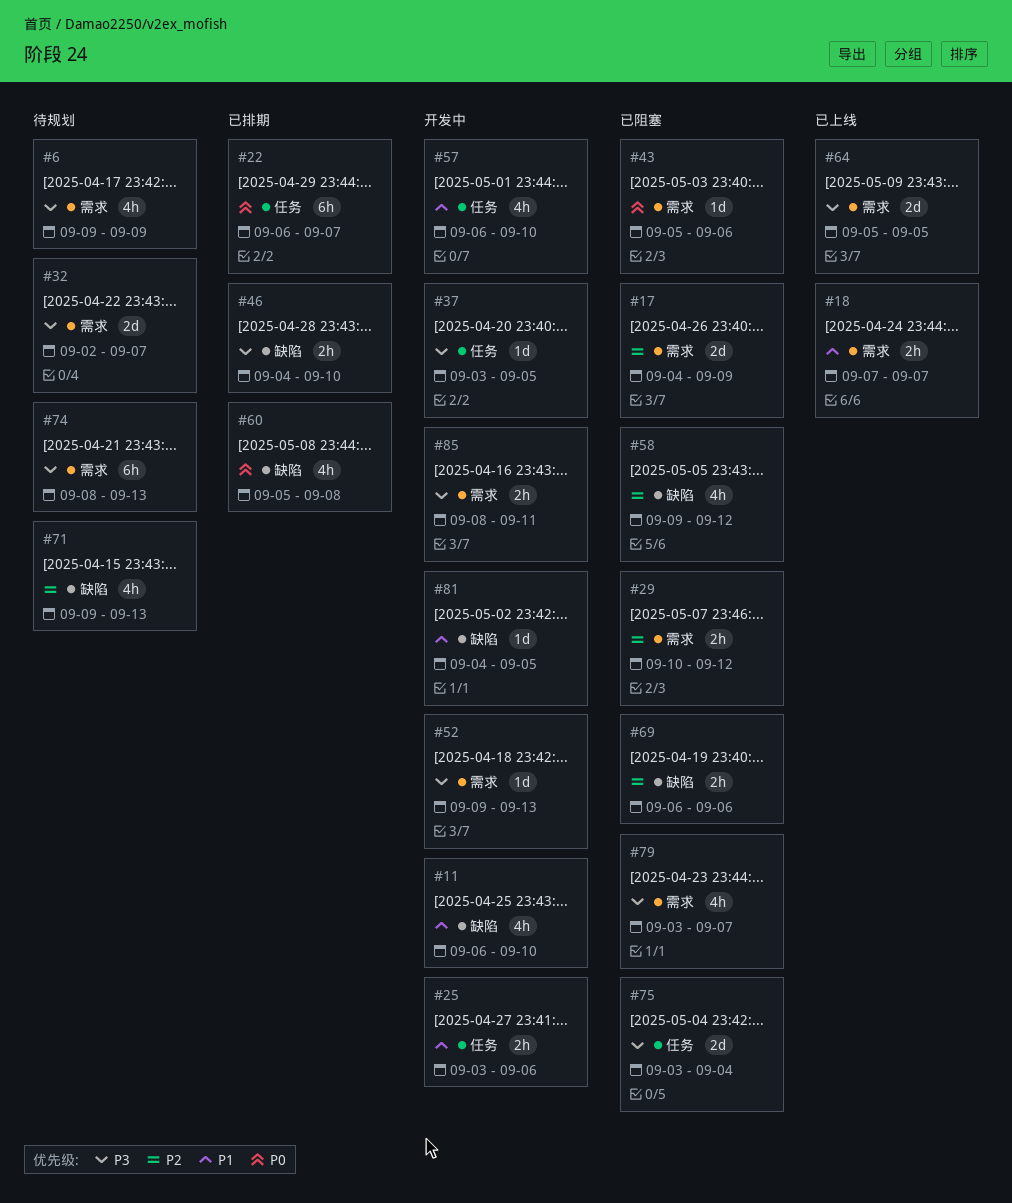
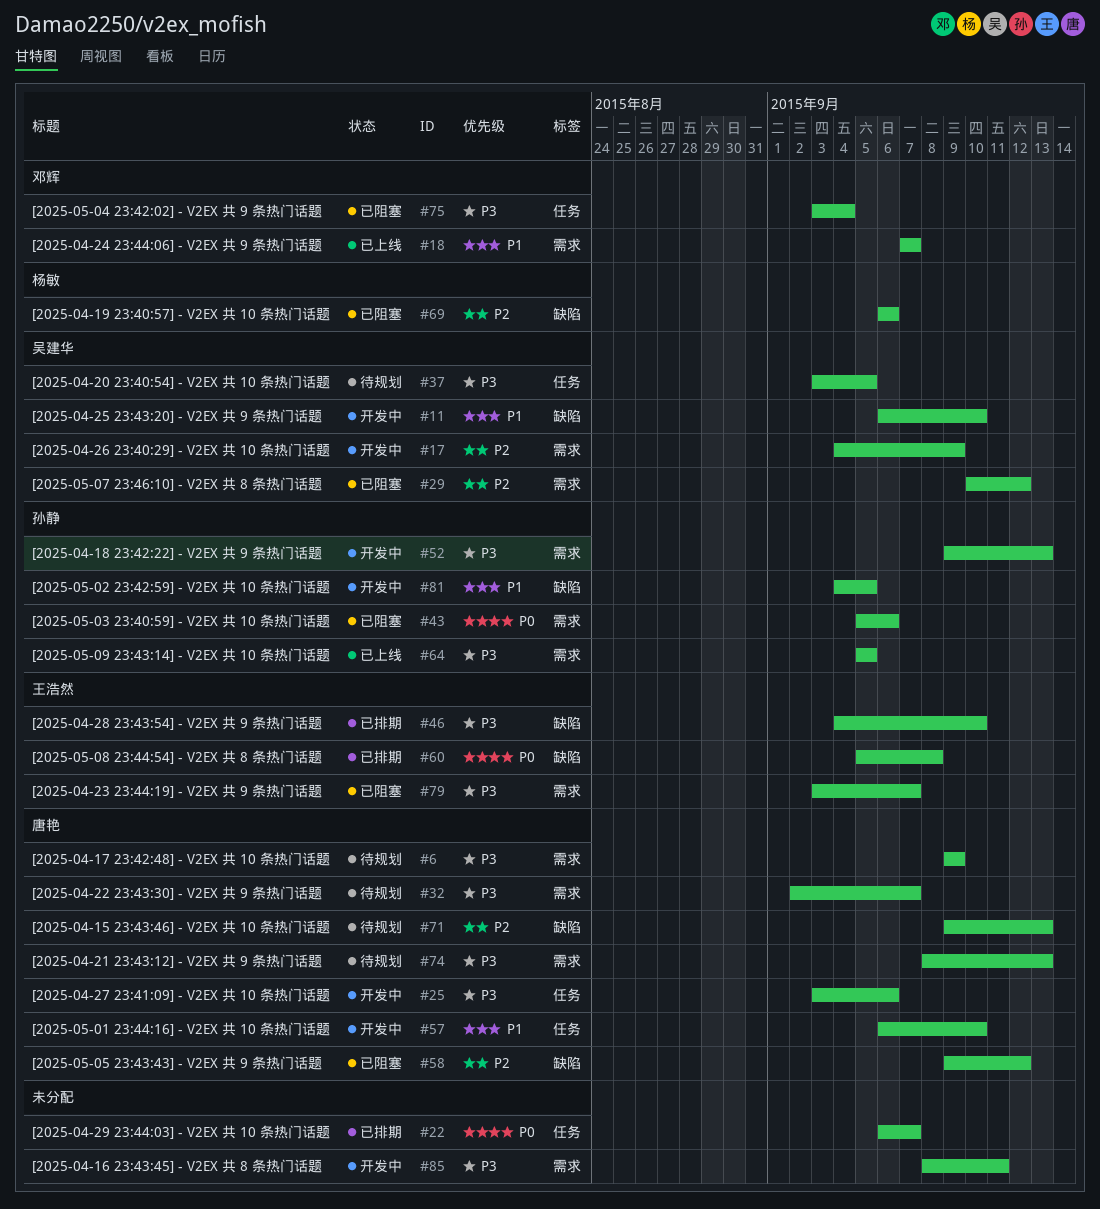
#17, status: 已阻塞 -> 开发中
#25, priority: P1 -> P3
#37, status: 开发中 -> 待规划

